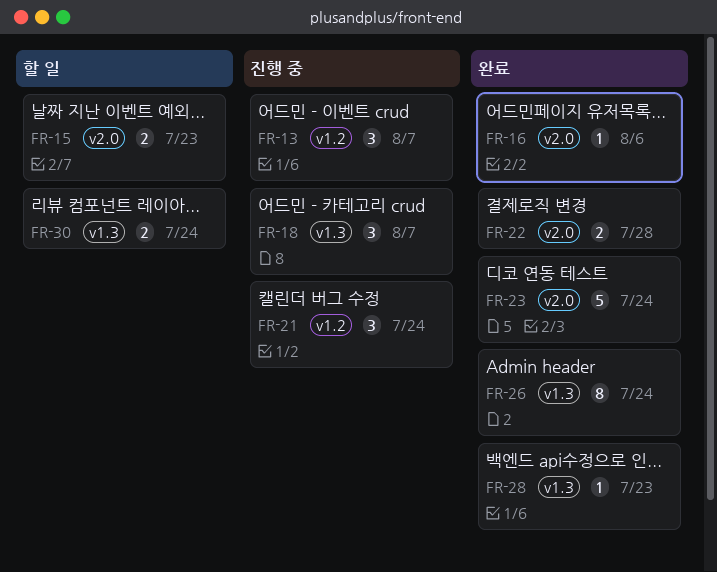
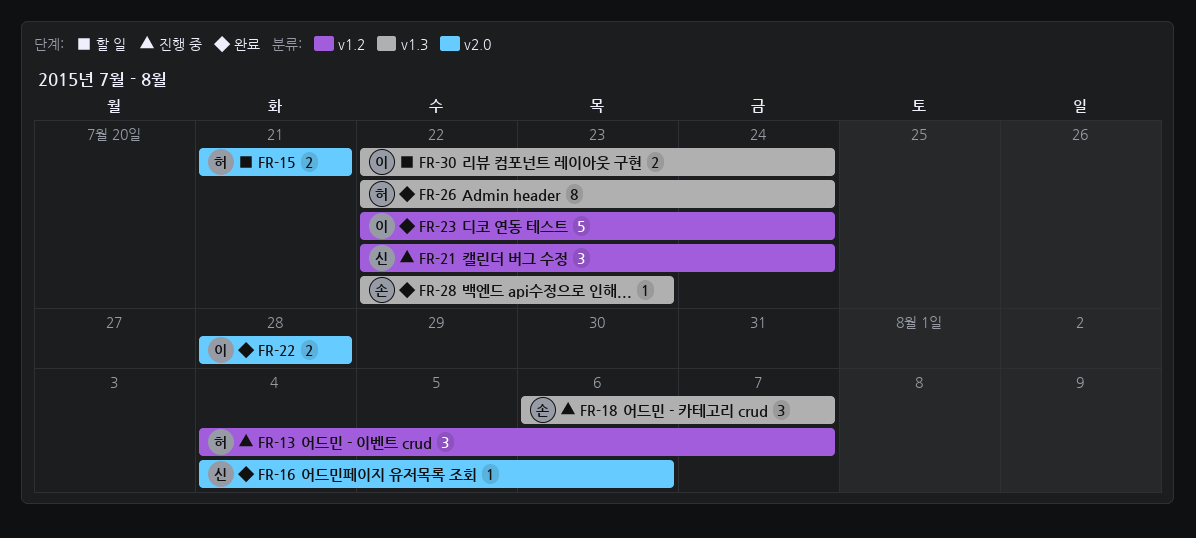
FR-15, due: Jul 23 -> Jul 21
FR-23, label: v2.0 -> v1.2

